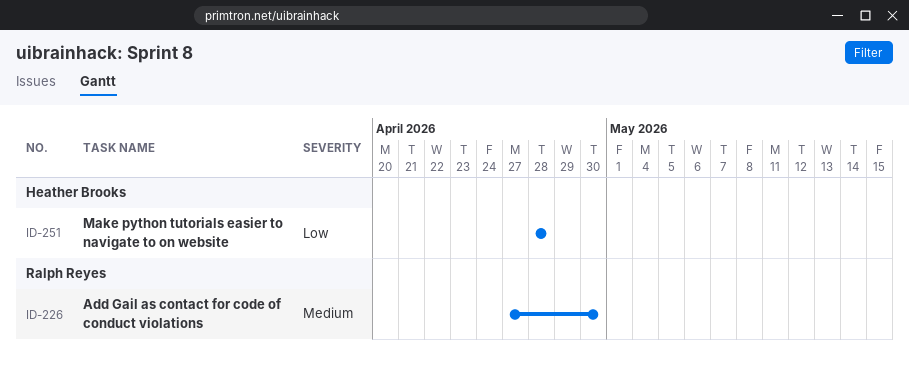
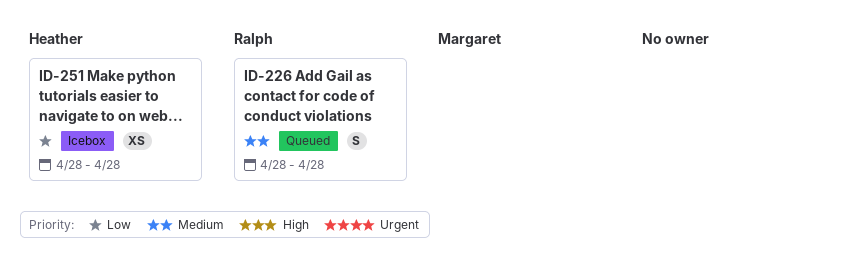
ID-226, start: Apr 27 -> Apr 28
ID-226, due: Apr 30 -> Apr 28

